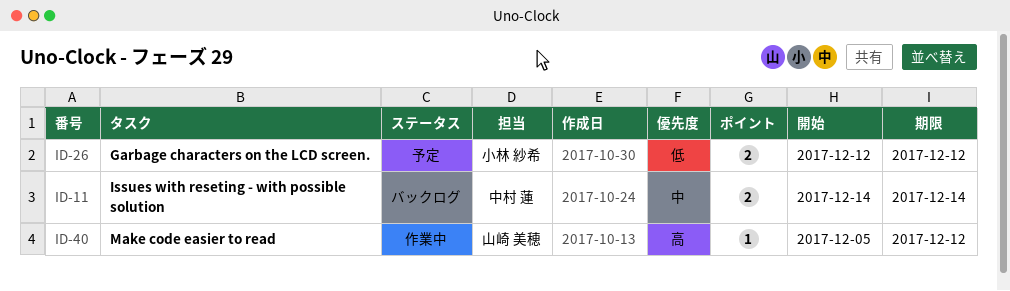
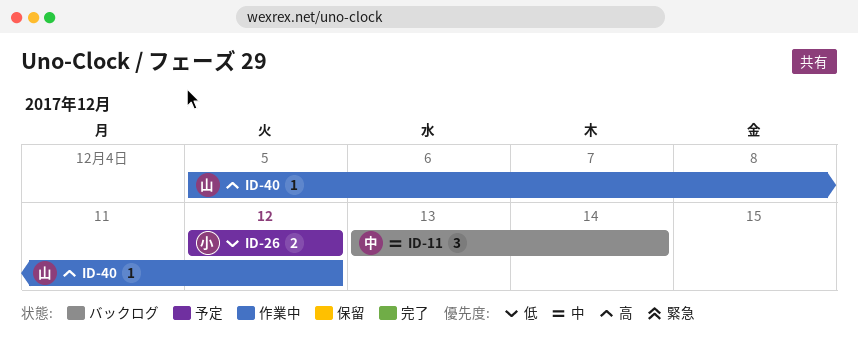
ID-11, estimate: 2 -> 3
ID-11, start: Dec 14 -> Dec 13

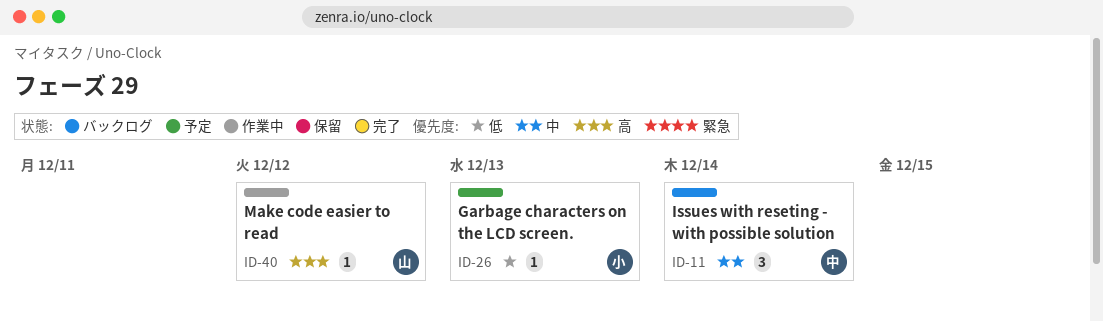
ID-26, estimate: 2 -> 1
ID-26, due: Dec 12 -> Dec 13

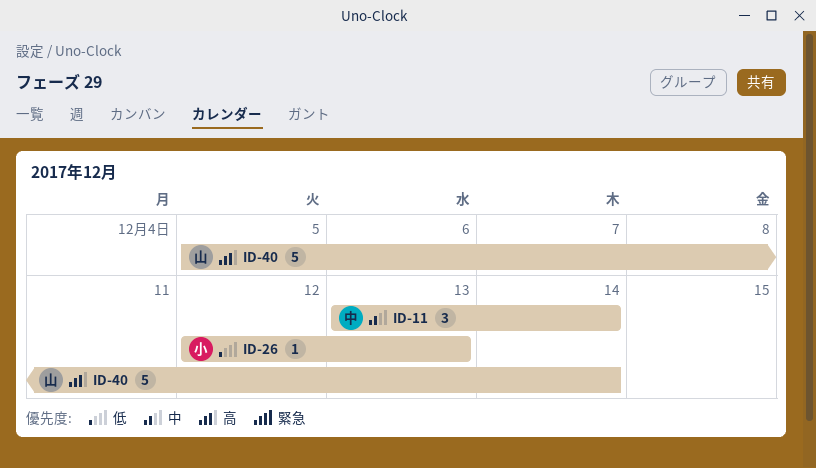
ID-40, estimate: 1 -> 5
ID-40, due: Dec 12 -> Dec 14

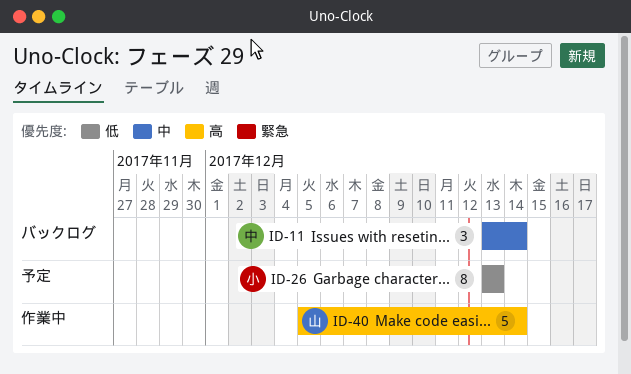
ID-26, estimate: 1 -> 8
ID-26, start: Dec 12 -> Dec 13

